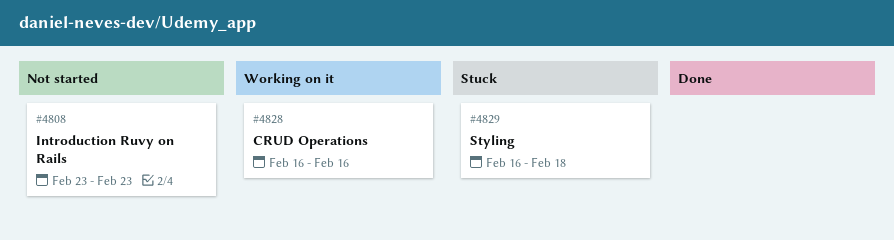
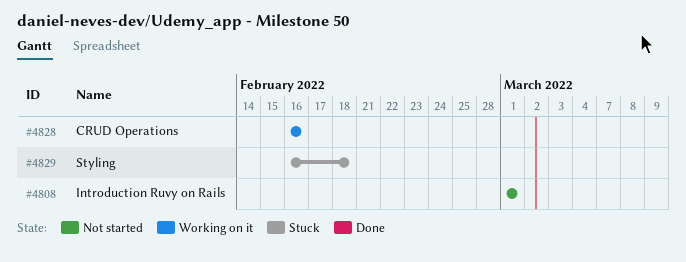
#4808, start: Feb 23 -> Mar 1
#4808, due: Feb 23 -> Mar 1

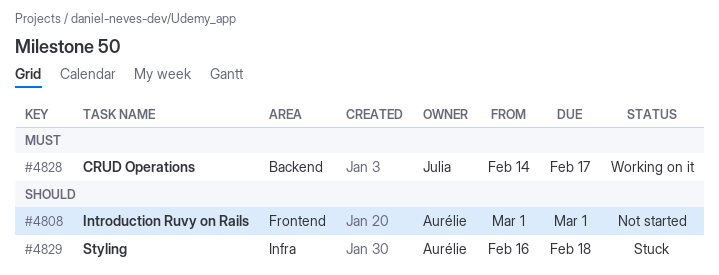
#4828, start: Feb 16 -> Feb 14
#4828, due: Feb 16 -> Feb 17

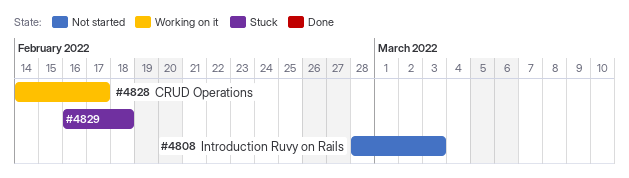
#4808, start: Mar 1 -> Feb 28
#4808, due: Mar 1 -> Mar 3

